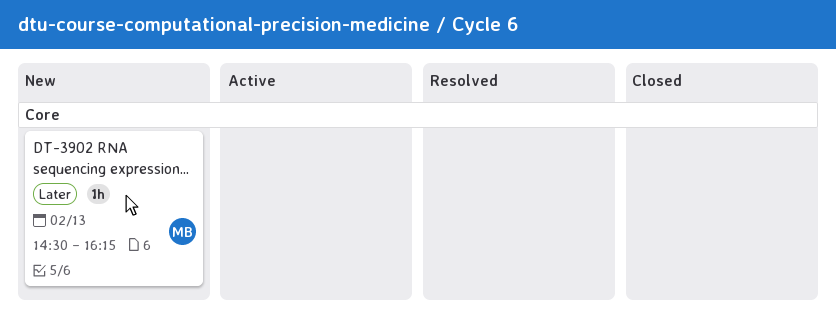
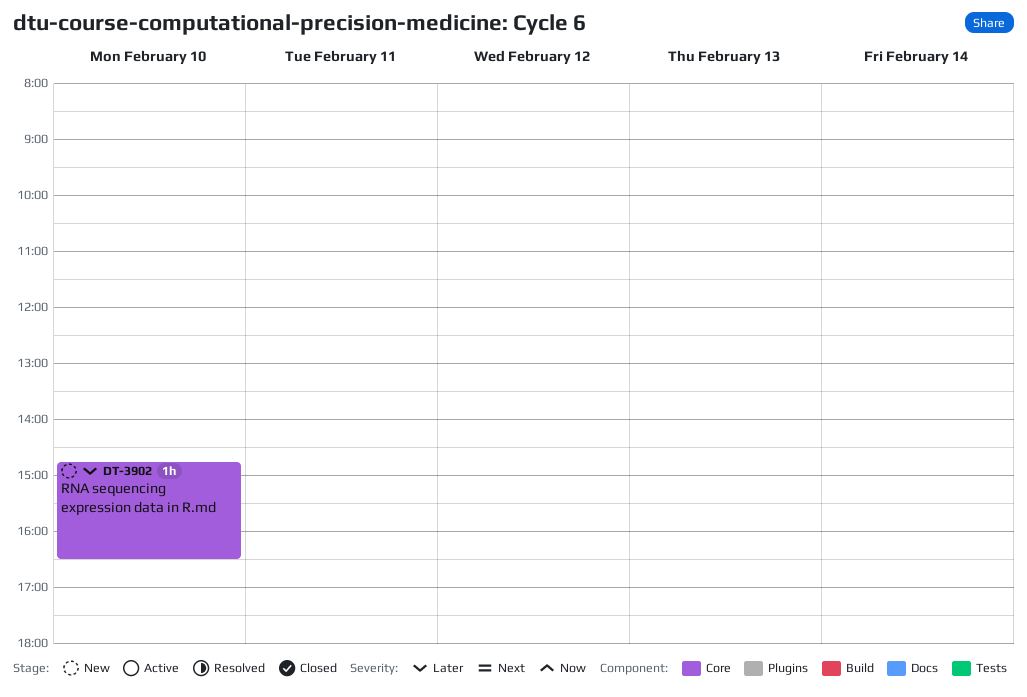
DT-3902, day: Feb 13 -> Feb 10
DT-3902, begins: 14:30 -> 14:45
DT-3902, ends: 16:15 -> 16:30

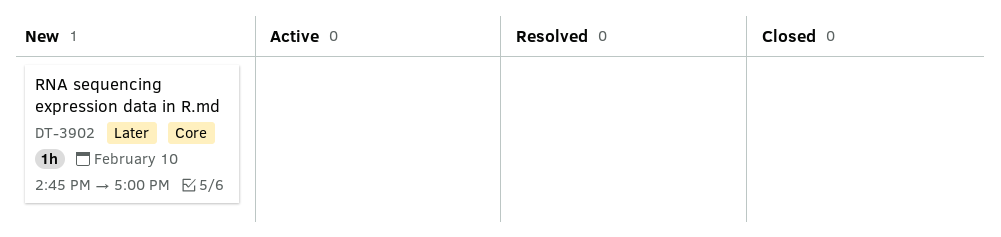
DT-3902, ends: 16:30 -> 17:00

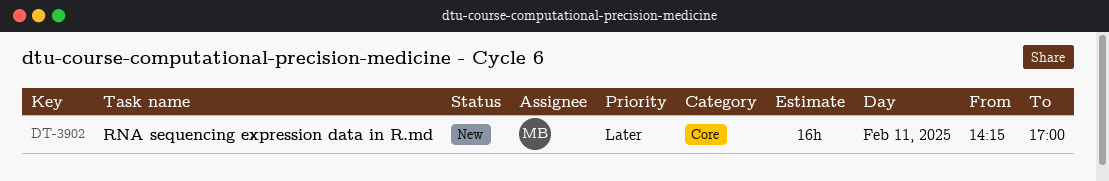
DT-3902, estimate: 1h -> 16h
DT-3902, day: Feb 10 -> Feb 11
DT-3902, begins: 14:45 -> 14:15

